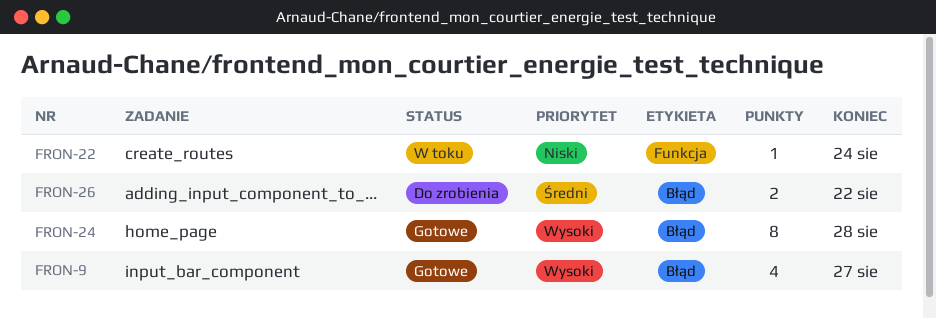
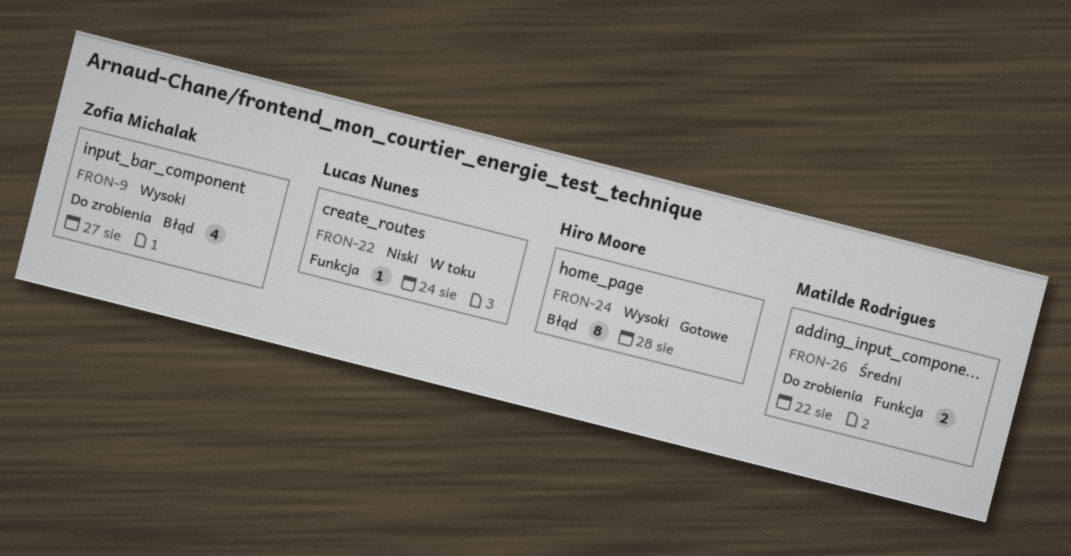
FRON-9, status: Gotowe -> Do zrobienia
FRON-26, label: Błąd -> Funkcja

